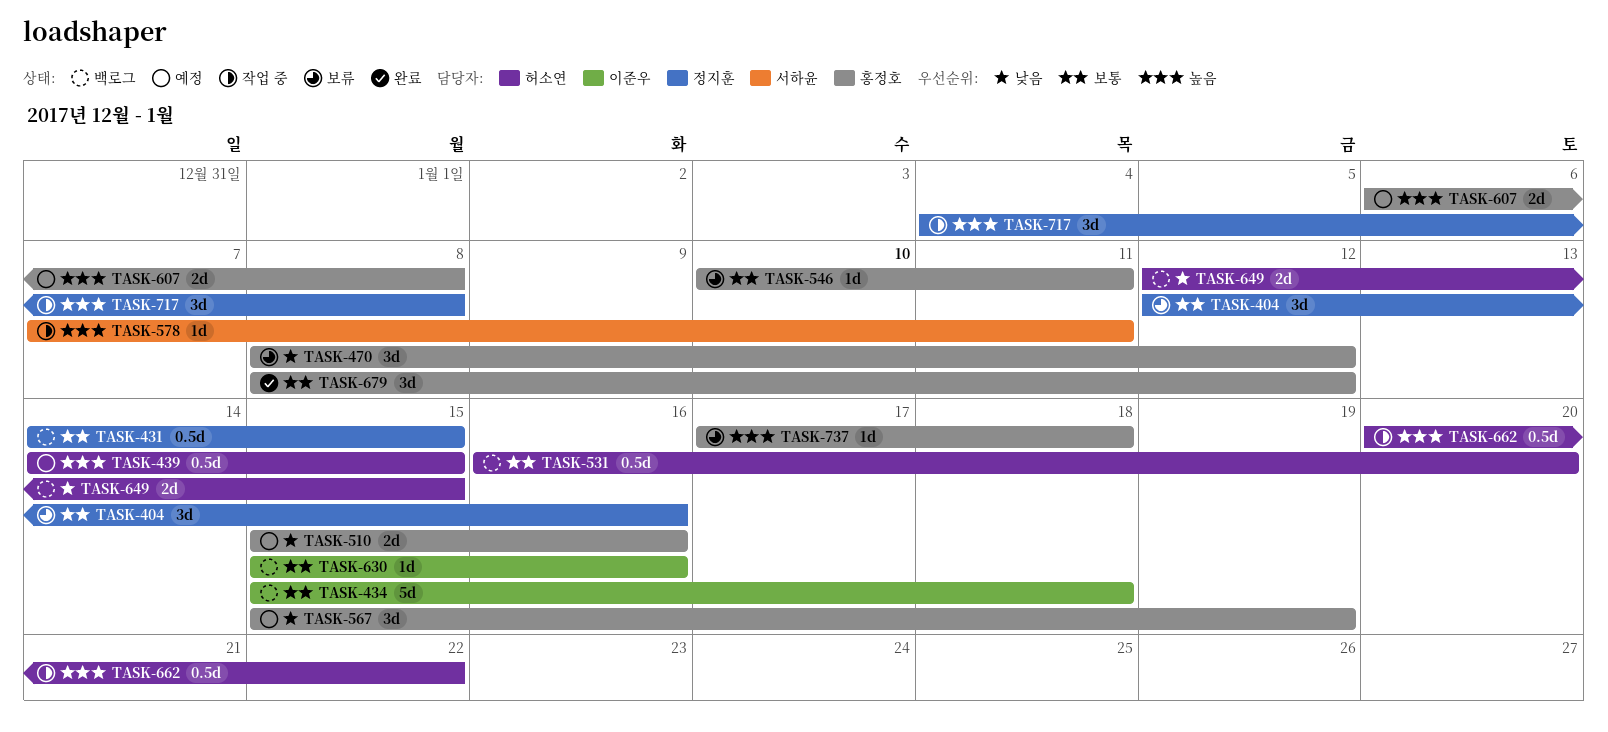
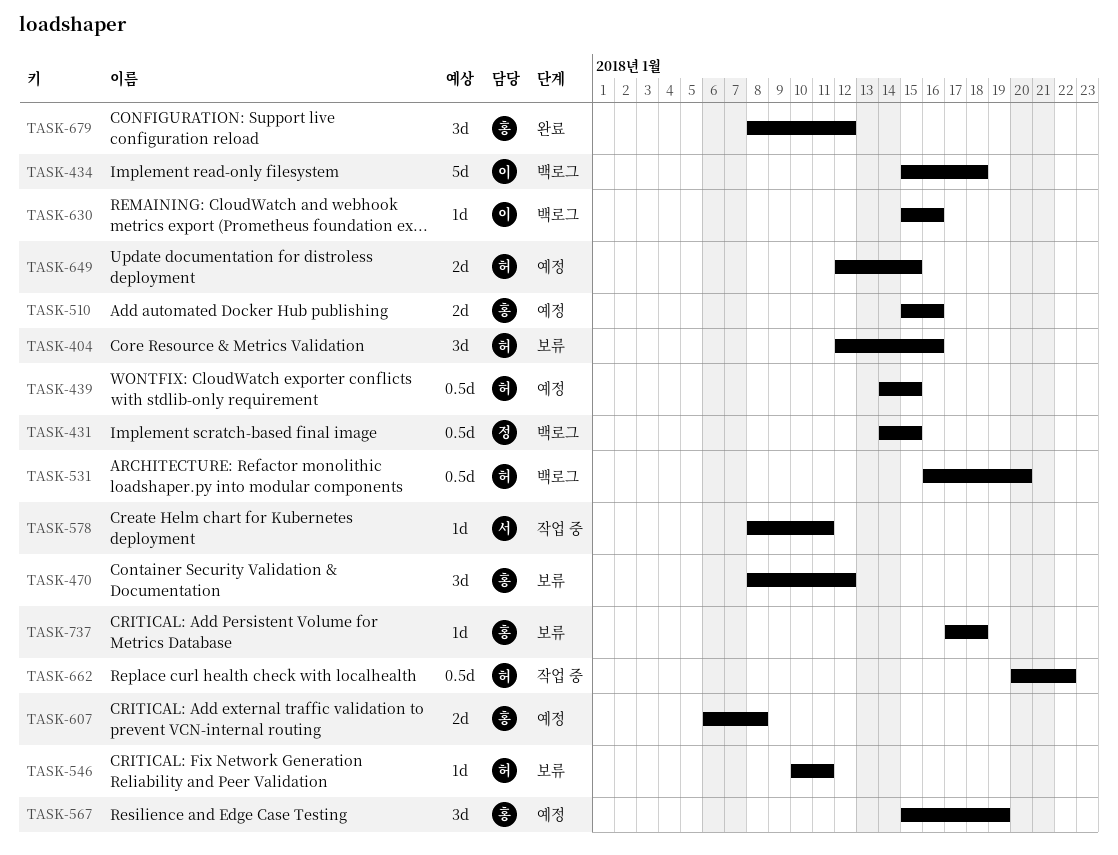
TASK-404, owner: 정지훈 -> 허소연
TASK-546, owner: 홍정호 -> 허소연
TASK-578, start: Jan 7 -> Jan 8
TASK-649, status: 백로그 -> 예정
TASK-717: present -> none

